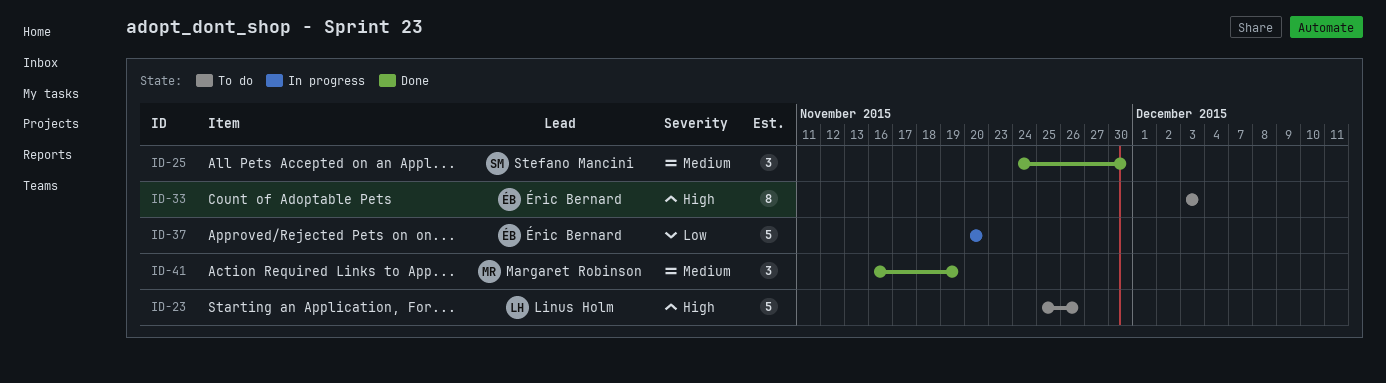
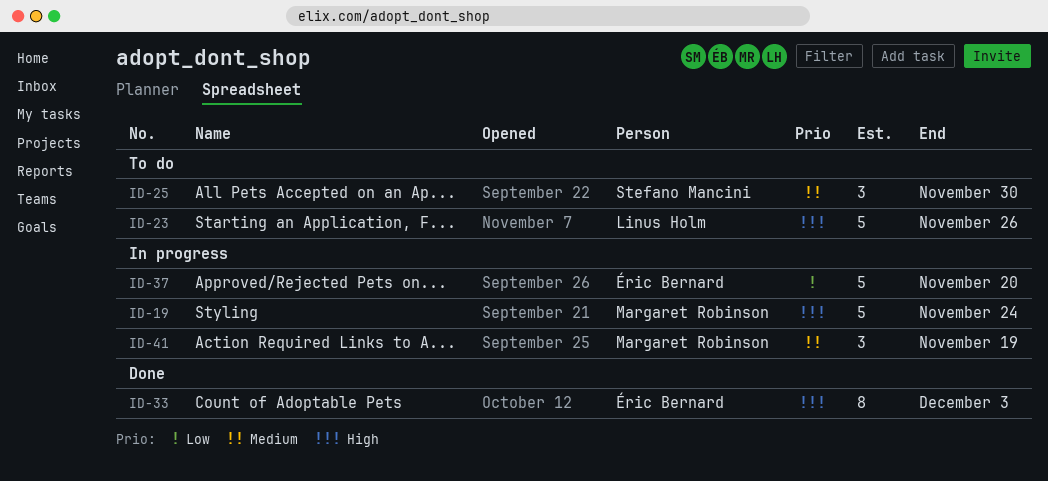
ID-19: none -> present
ID-25, status: Done -> To do
ID-33, status: To do -> Done
ID-41, status: Done -> In progress

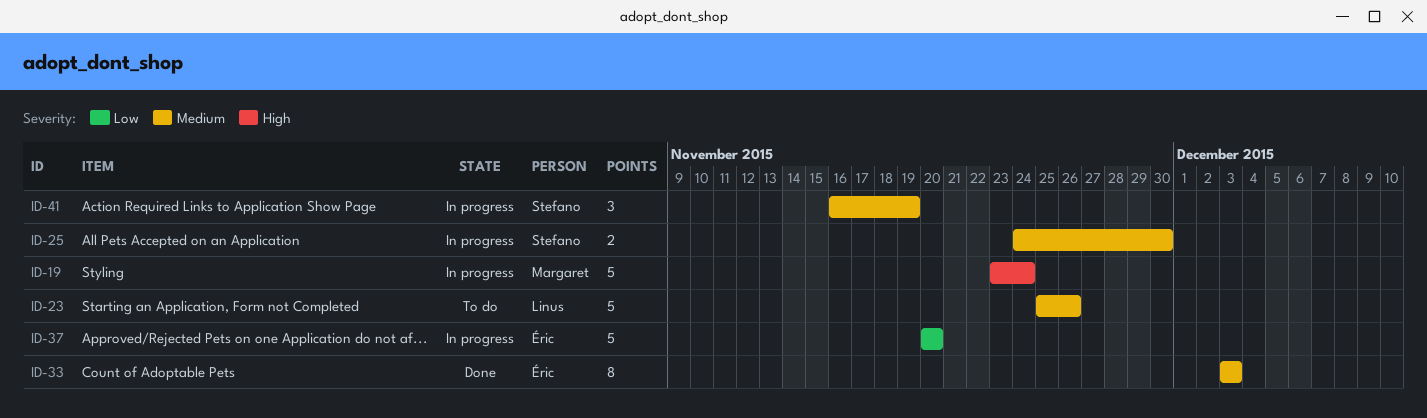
ID-23, priority: High -> Medium
ID-25, status: To do -> In progress
ID-25, estimate: 3 -> 2
ID-33, priority: High -> Medium
ID-41, owner: Margaret Robinson -> Stefano Mancini

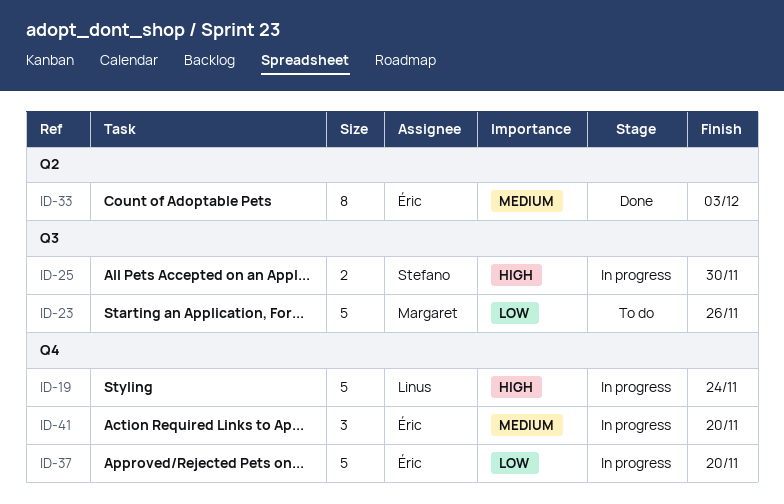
ID-19, owner: Margaret -> Linus
ID-23, owner: Linus -> Margaret
ID-23, priority: Medium -> Low
ID-25, priority: Medium -> High
ID-41, owner: Stefano -> Éric
ID-41, due: Nov 19 -> Nov 20

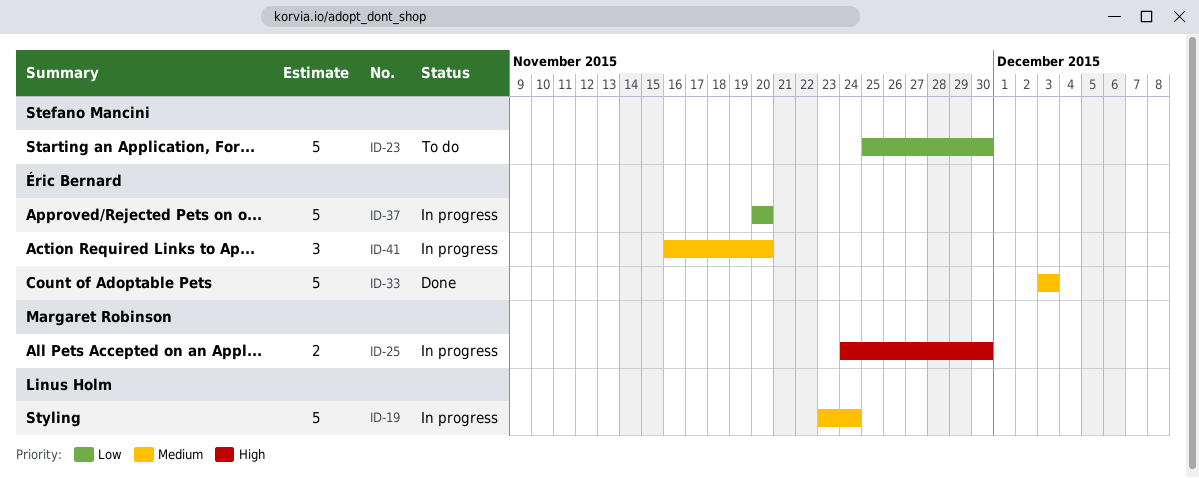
ID-19, priority: High -> Medium
ID-23, owner: Margaret Robinson -> Stefano Mancini
ID-23, due: Nov 26 -> Nov 30
ID-25, owner: Stefano Mancini -> Margaret Robinson
ID-33, estimate: 8 -> 5

